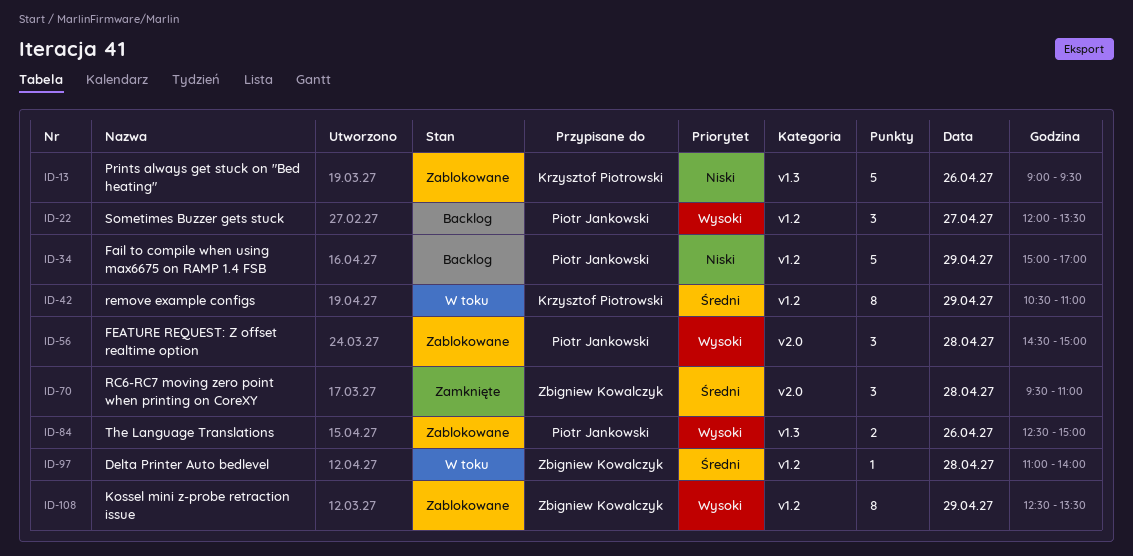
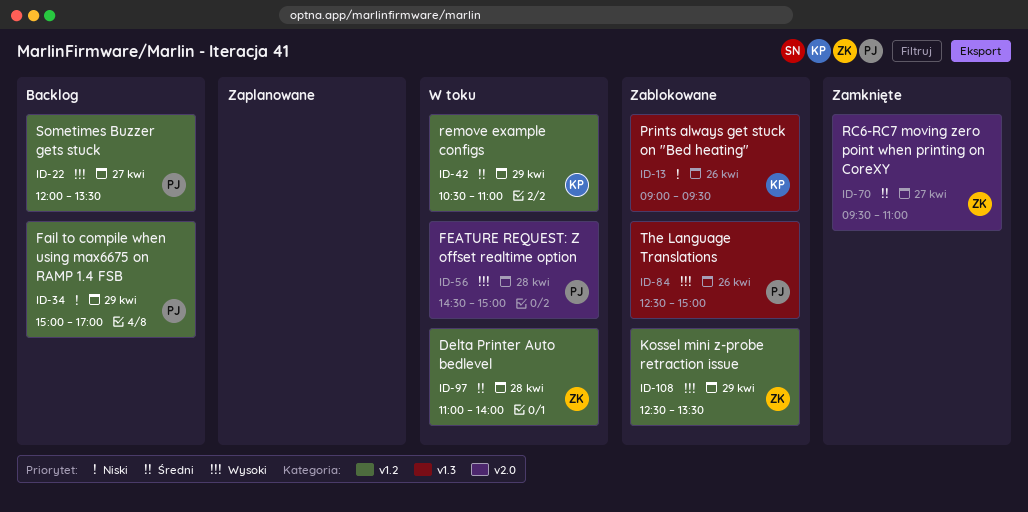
ID-56, status: Zablokowane -> W toku
ID-70, day: Apr 28 -> Apr 27

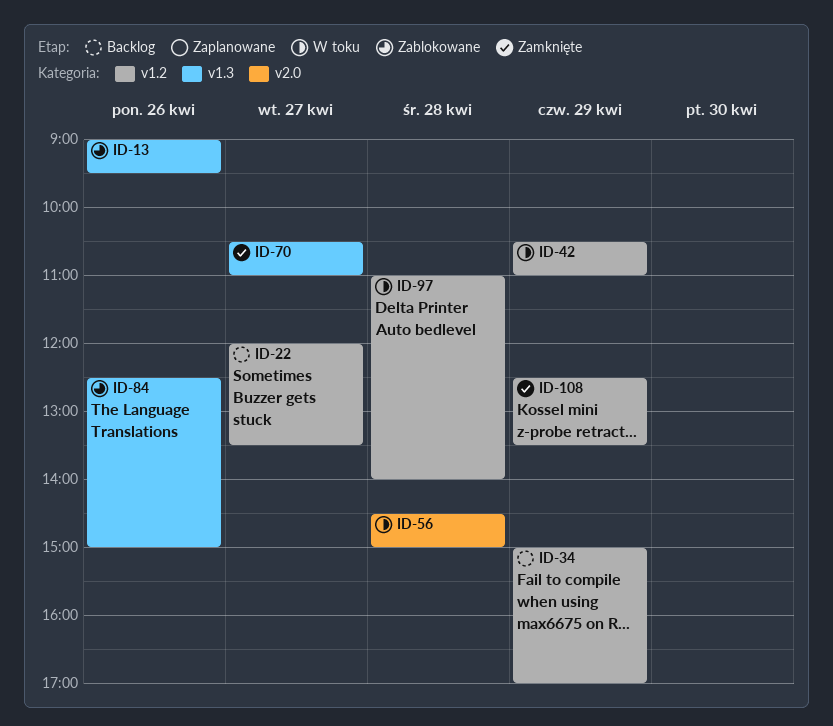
ID-70, label: v2.0 -> v1.3
ID-70, begins: 09:30 -> 10:30
ID-108, status: Zablokowane -> Zamknięte

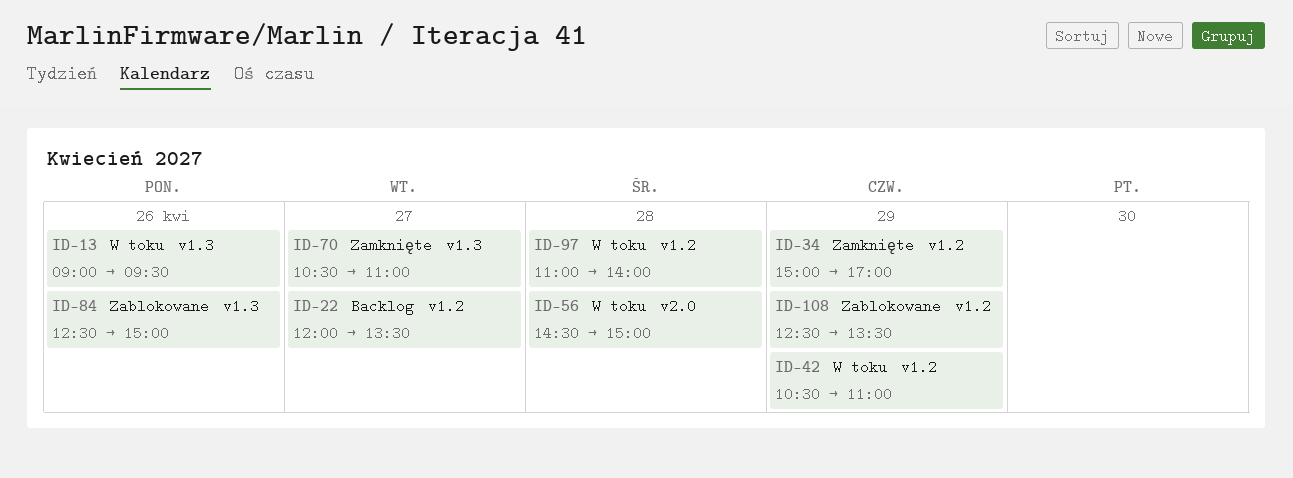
ID-13, status: Zablokowane -> W toku
ID-34, status: Backlog -> Zamknięte
ID-108, status: Zamknięte -> Zablokowane

